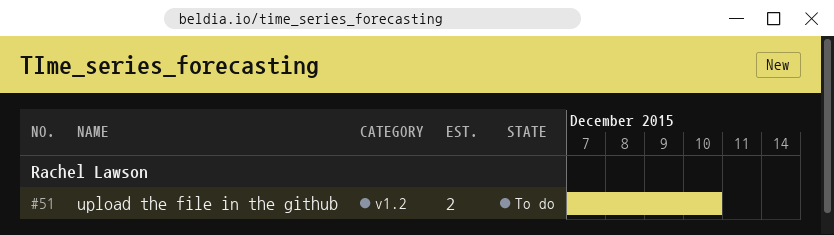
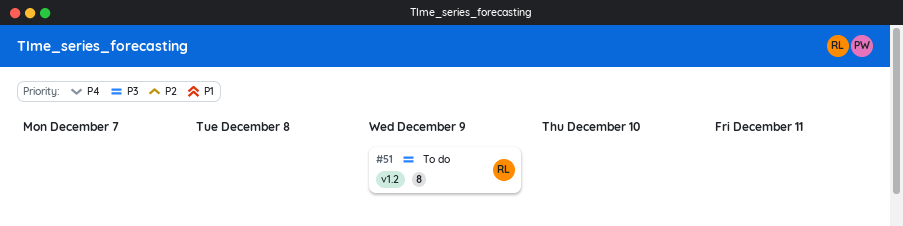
#51, estimate: 2 -> 8
#51, due: Dec 10 -> Dec 9

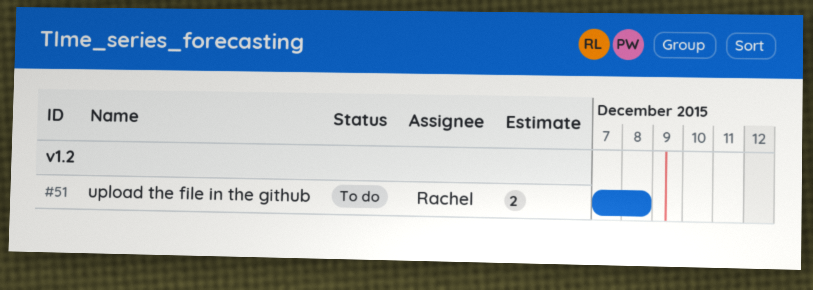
#51, estimate: 8 -> 2
#51, due: Dec 9 -> Dec 8

